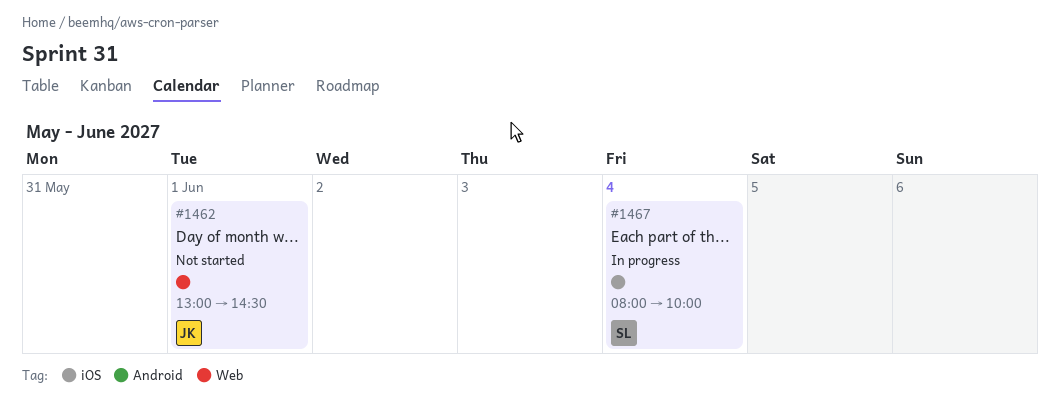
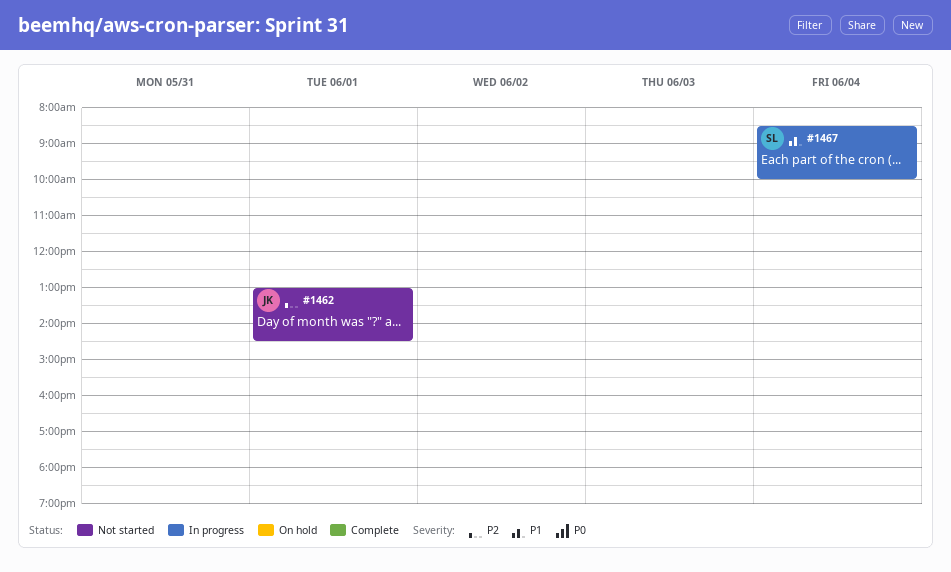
#1467, begins: 08:00 -> 08:30

